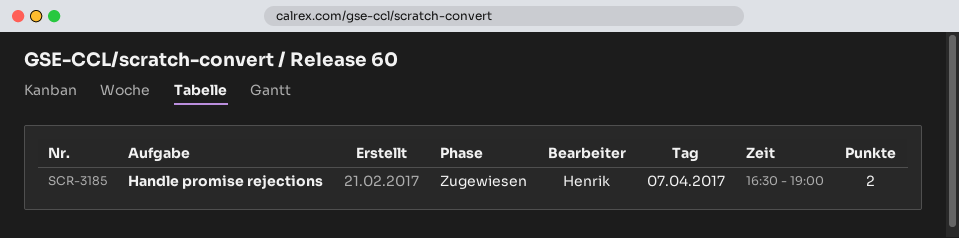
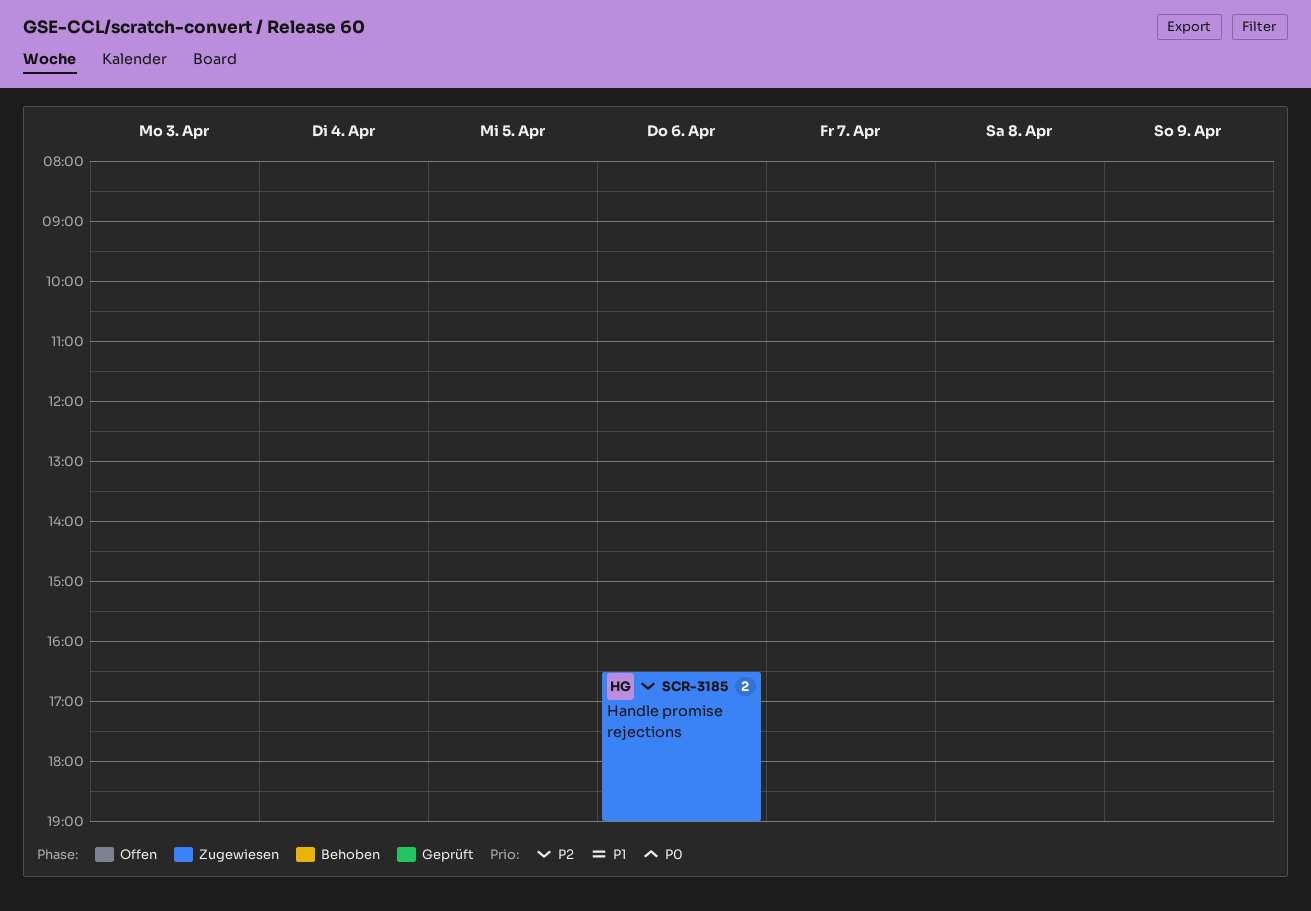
SCR-3185, day: Apr 7 -> Apr 6

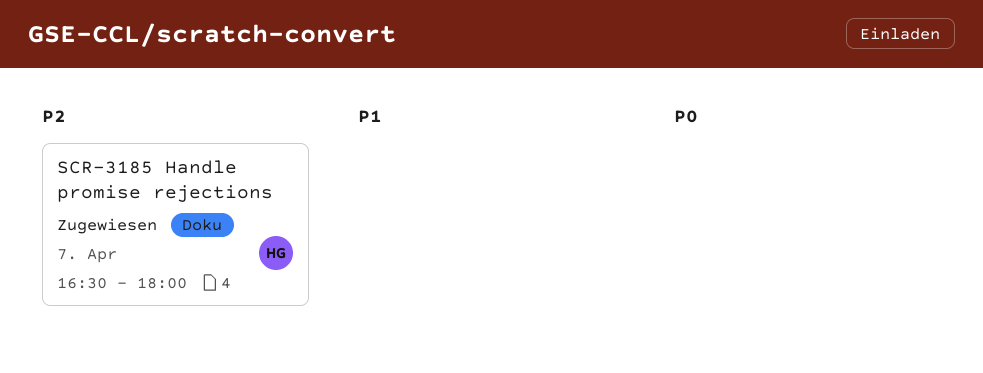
SCR-3185, day: Apr 6 -> Apr 7
SCR-3185, ends: 19:00 -> 18:00

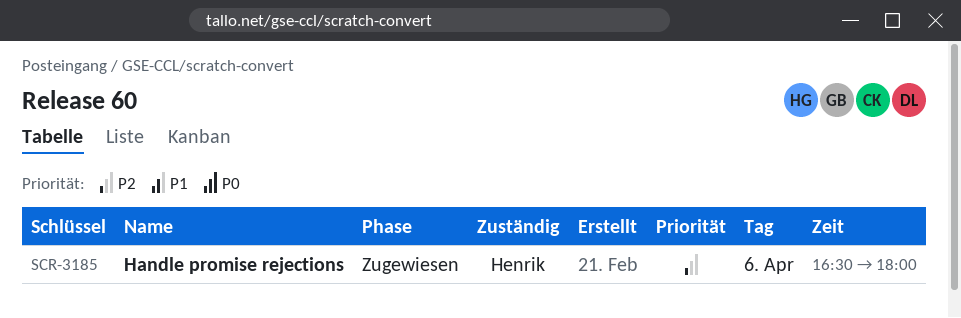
SCR-3185, day: Apr 7 -> Apr 6

